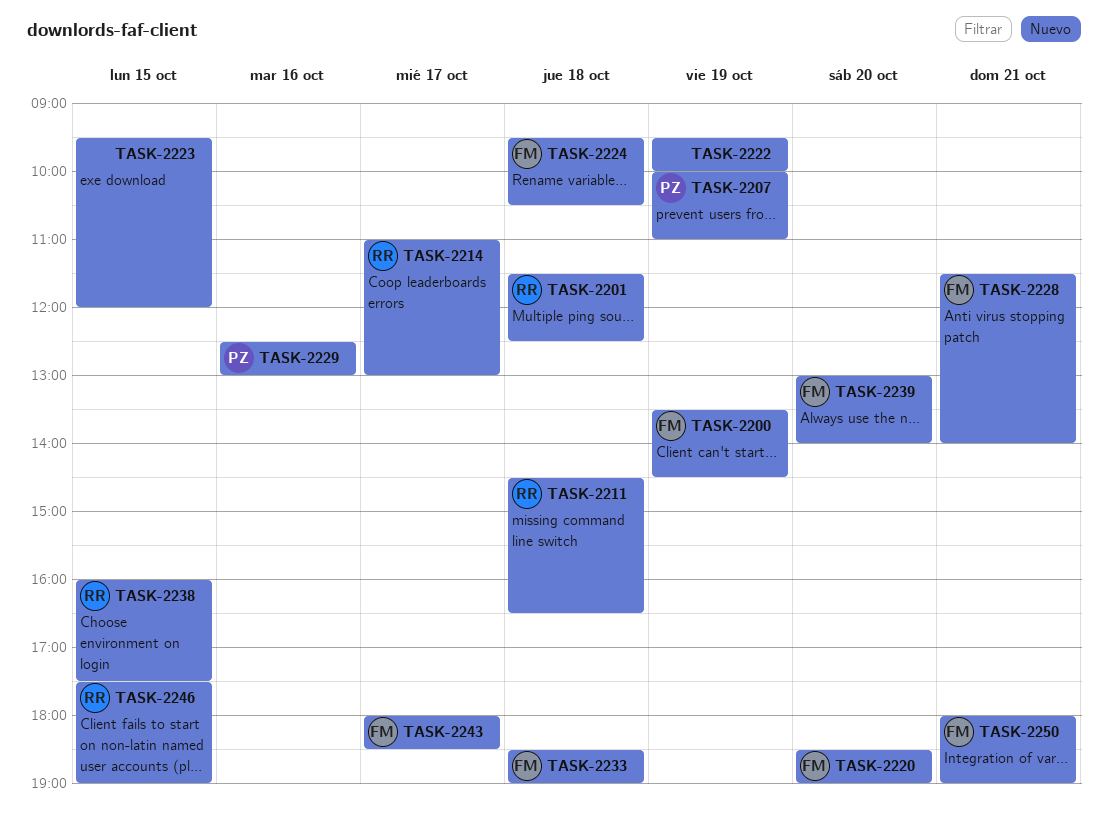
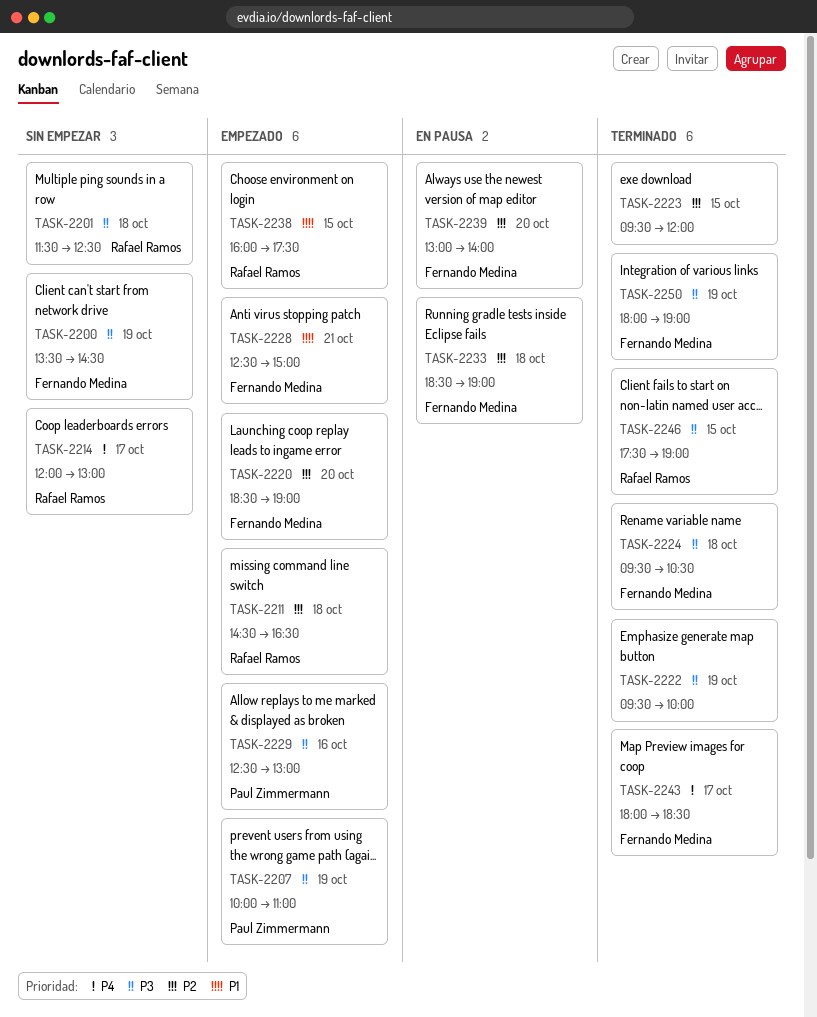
TASK-2214, begins: 11:00 -> 12:00
TASK-2228, begins: 11:30 -> 12:30
TASK-2228, ends: 14:00 -> 15:00
TASK-2250, day: Oct 21 -> Oct 19

